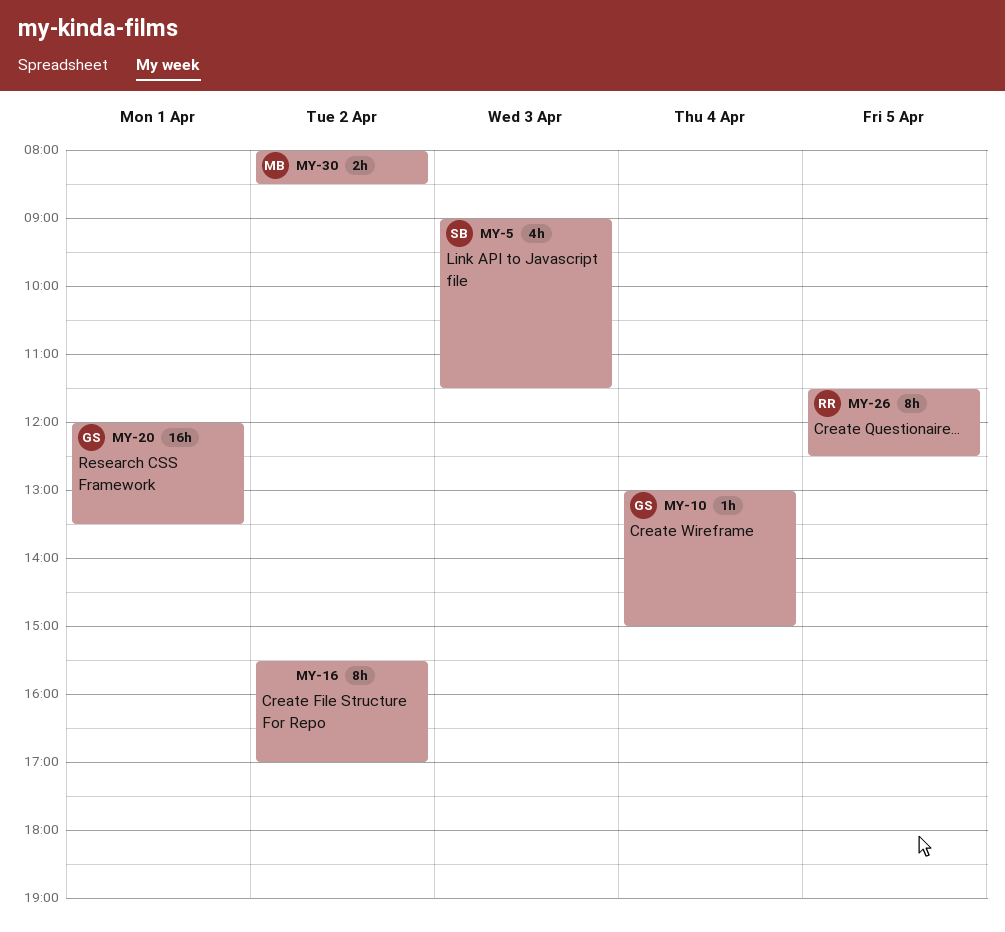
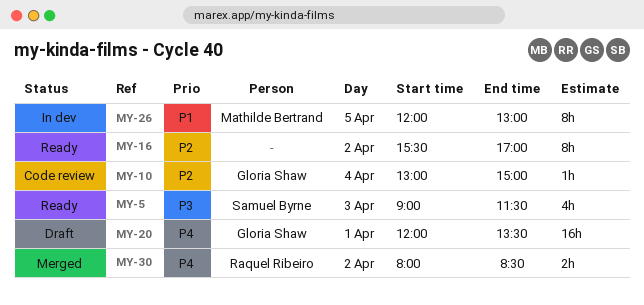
MY-26, owner: Raquel Ribeiro -> Mathilde Bertrand
MY-26, begins: 11:30 -> 12:00
MY-26, ends: 12:30 -> 13:00
MY-30, owner: Mathilde Bertrand -> Raquel Ribeiro

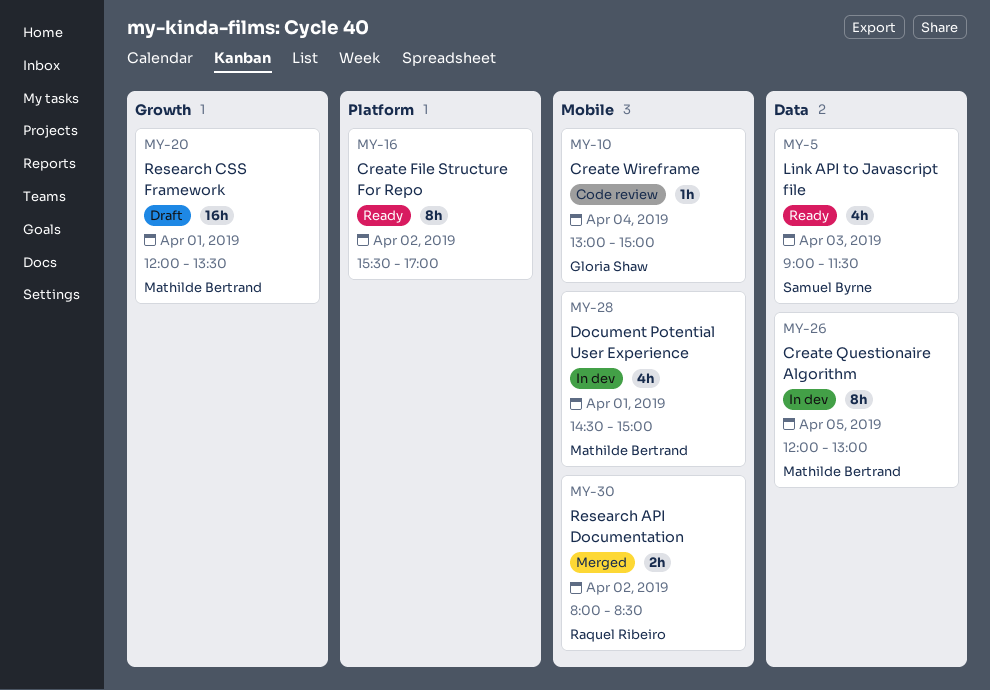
MY-20, owner: Gloria Shaw -> Mathilde Bertrand
MY-28: none -> present

